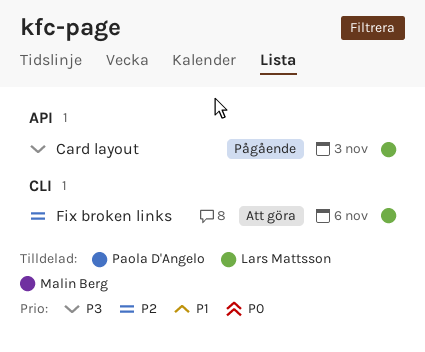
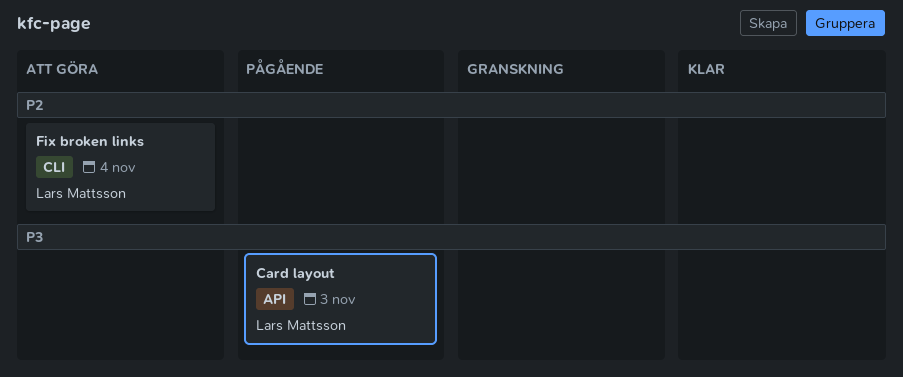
Fix broken links, due: Nov 6 -> Nov 4

